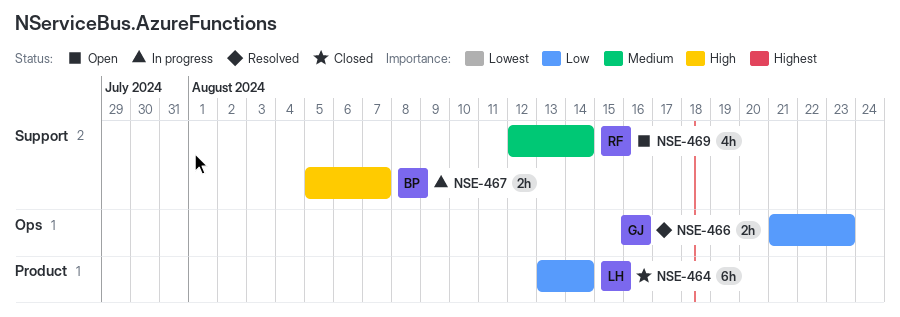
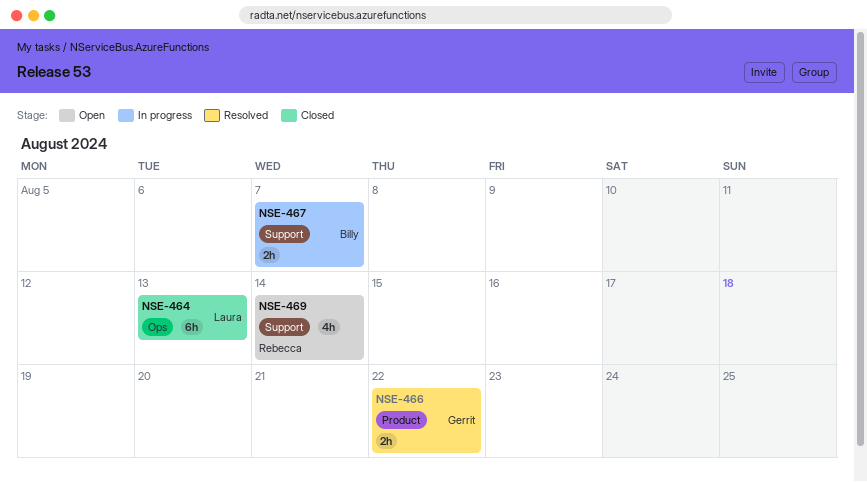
NSE-464, label: Product -> Ops
NSE-464, due: Aug 14 -> Aug 13
NSE-466, label: Ops -> Product
NSE-466, due: Aug 23 -> Aug 22

